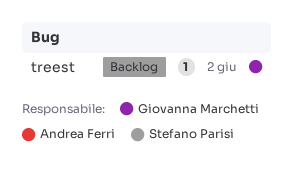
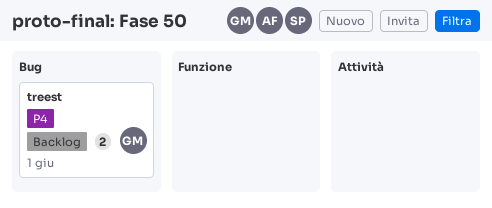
treest, estimate: 1 -> 2
treest, due: Jun 2 -> Jun 1

